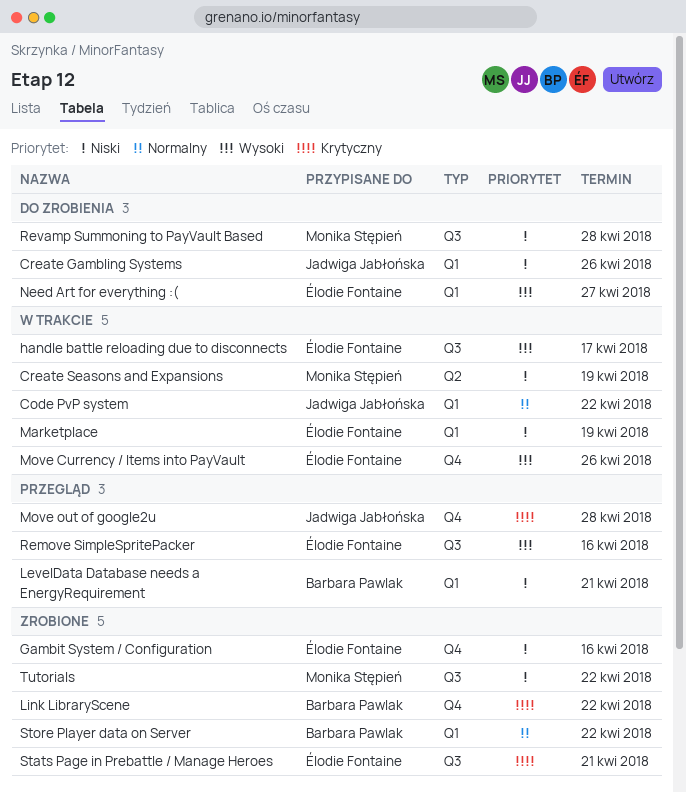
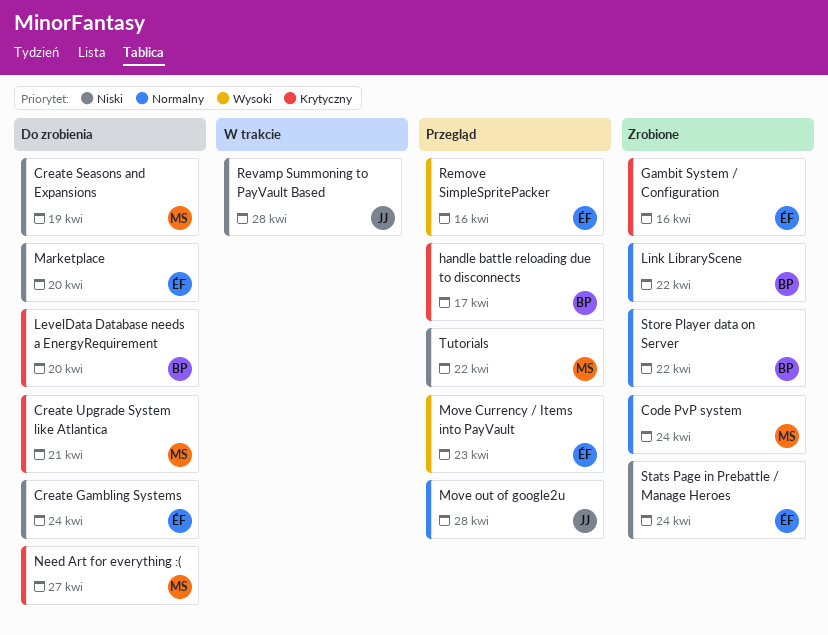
Code PvP system, status: W trakcie -> Zrobione
Code PvP system, owner: Jadwiga Jabłońska -> Monika Stępień
Code PvP system, due: Apr 22 -> Apr 24
Create Gambling Systems, owner: Jadwiga Jabłońska -> Élodie Fontaine
Create Gambling Systems, due: Apr 26 -> Apr 24
Create Seasons and Expansions, status: W trakcie -> Do zrobienia
Create Upgrade System like Atlantica: none -> present
Gambit System / Configuration, priority: Niski -> Krytyczny
handle battle reloading due to disconnects, status: W trakcie -> Przegląd
handle battle reloading due to disconnects, owner: Élodie Fontaine -> Barbara Pawlak
handle battle reloading due to disconnects, priority: Wysoki -> Krytyczny
LevelData Database needs a EnergyRequirement, status: Przegląd -> Do zrobienia
LevelData Database needs a EnergyRequirement, priority: Niski -> Krytyczny
LevelData Database needs a EnergyRequirement, due: Apr 21 -> Apr 20
Link LibraryScene, priority: Krytyczny -> Normalny
Marketplace, status: W trakcie -> Do zrobienia
Marketplace, due: Apr 19 -> Apr 20
Move Currency / Items into PayVault, status: W trakcie -> Przegląd
Move Currency / Items into PayVault, due: Apr 26 -> Apr 23
Move out of google2u, priority: Krytyczny -> Normalny
Need Art for everything :(, owner: Élodie Fontaine -> Monika Stępień
Need Art for everything :(, priority: Wysoki -> Krytyczny
Revamp Summoning to PayVault Based, status: Do zrobienia -> W trakcie
Revamp Summoning to PayVault Based, owner: Monika Stępień -> Jadwiga Jabłońska
Stats Page in Prebattle / Manage Heroes, priority: Krytyczny -> Niski
Stats Page in Prebattle / Manage Heroes, due: Apr 21 -> Apr 24
Tutorials, status: Zrobione -> Przegląd

